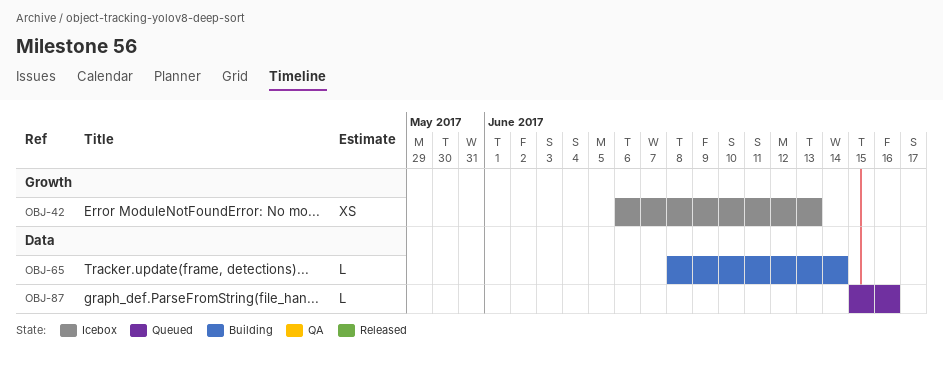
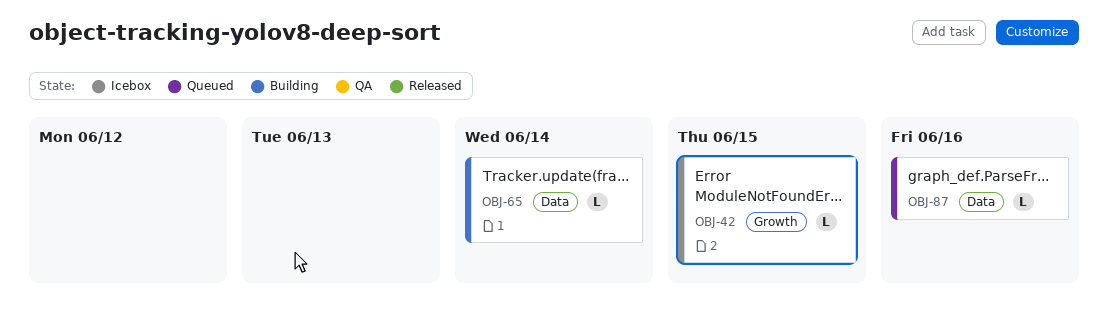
OBJ-42, estimate: XS -> L
OBJ-42, due: Jun 13 -> Jun 15

